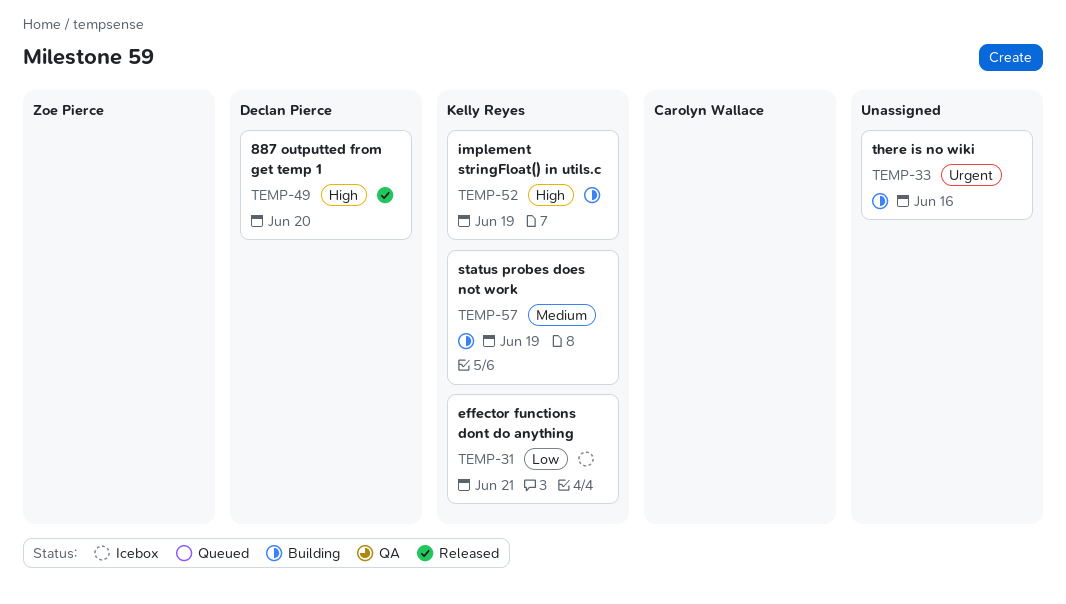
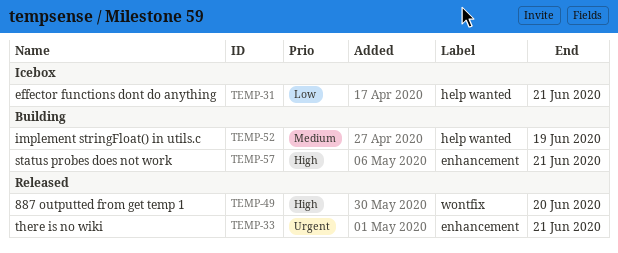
TEMP-33, status: Building -> Released
TEMP-33, due: Jun 16 -> Jun 21
TEMP-52, priority: High -> Medium
TEMP-57, priority: Medium -> High
TEMP-57, due: Jun 19 -> Jun 21

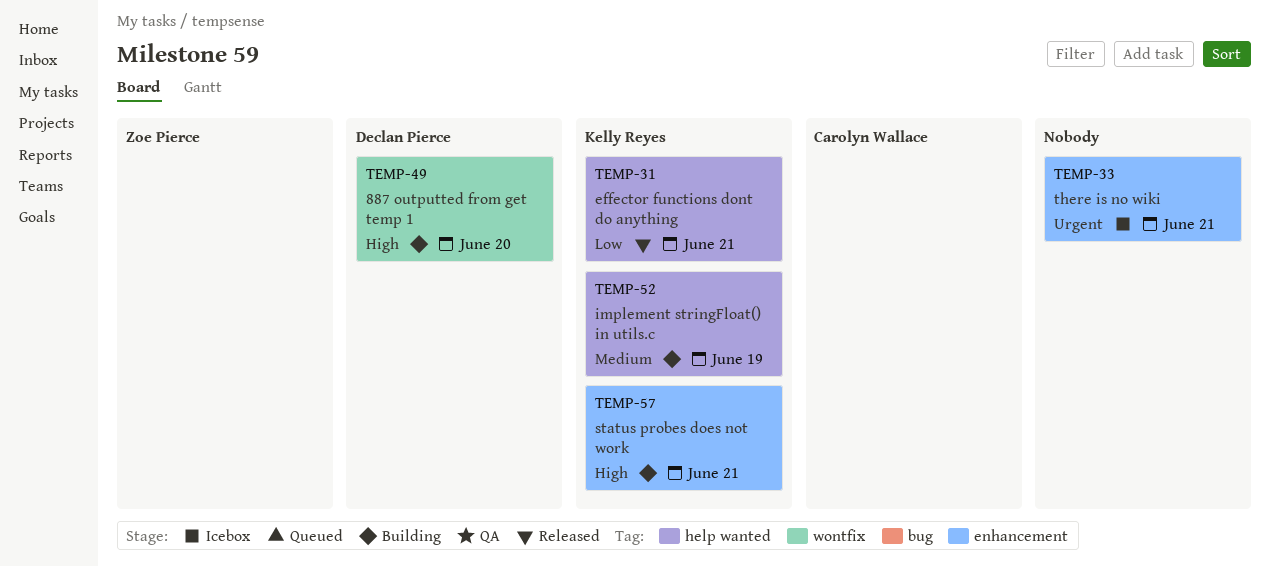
TEMP-31, status: Icebox -> Released
TEMP-33, status: Released -> Icebox
TEMP-49, status: Released -> Building

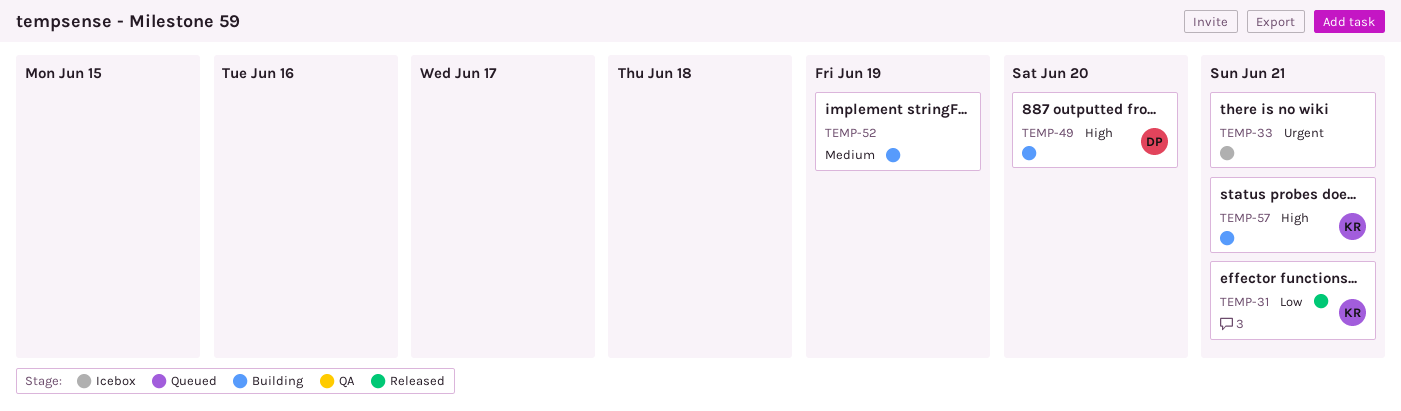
TEMP-52, owner: Kelly Reyes -> none

